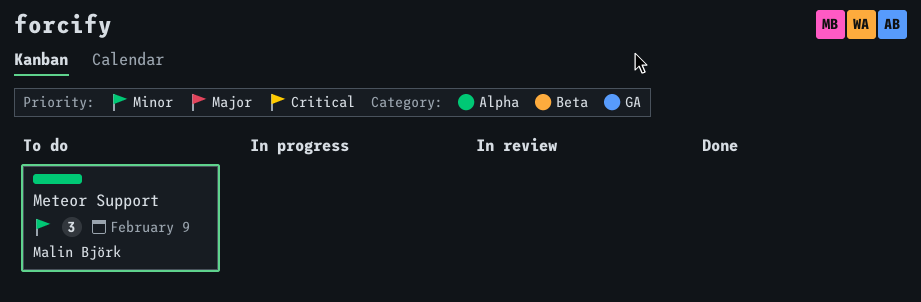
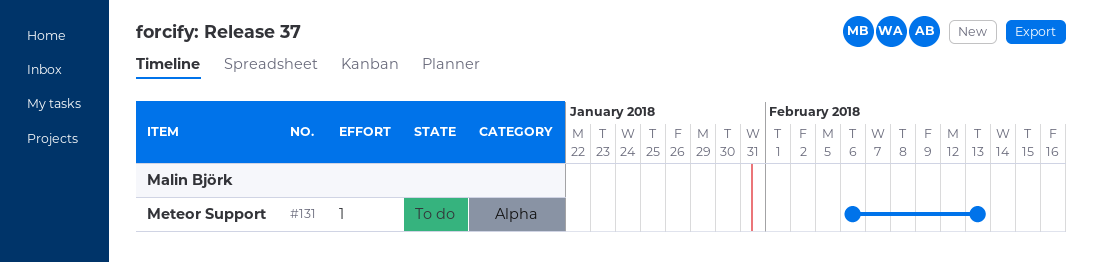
Meteor Support, estimate: 3 -> 1
Meteor Support, due: Feb 9 -> Feb 13

